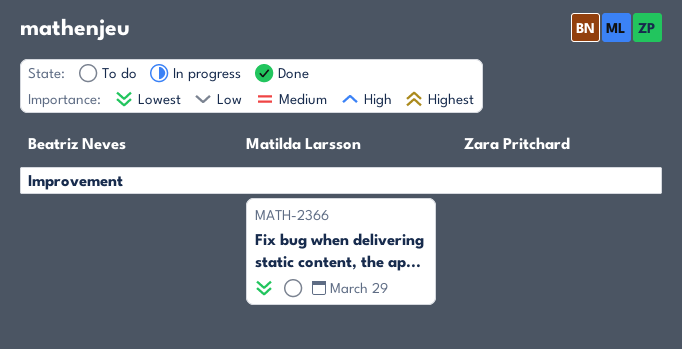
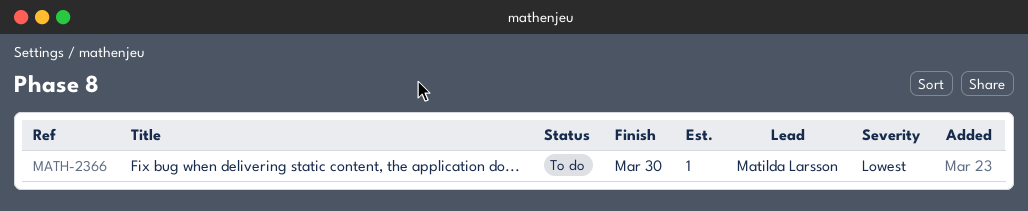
MATH-2366, due: Mar 29 -> Mar 30

